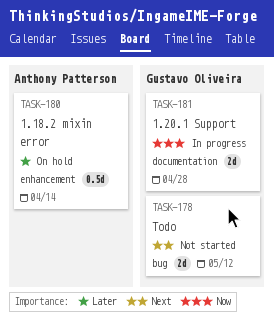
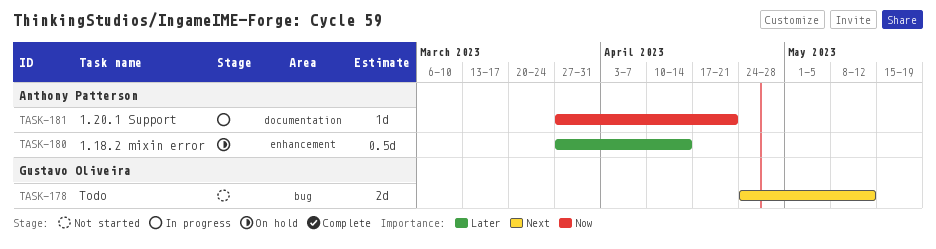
TASK-181, owner: Gustavo Oliveira -> Anthony Patterson
TASK-181, estimate: 2d -> 1d
TASK-181, due: Apr 28 -> Apr 21

